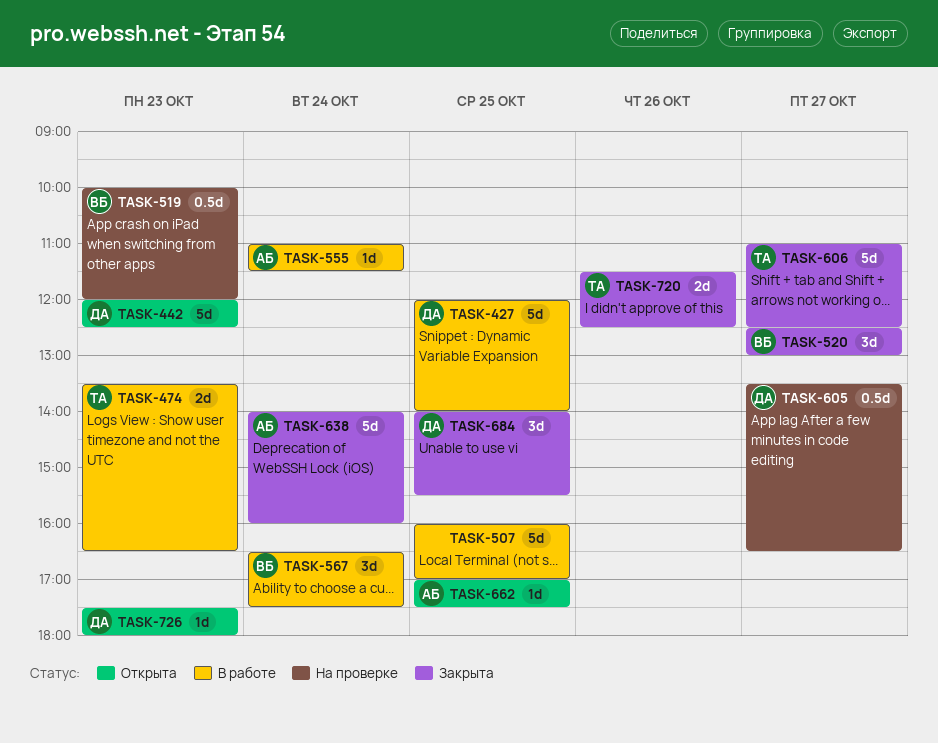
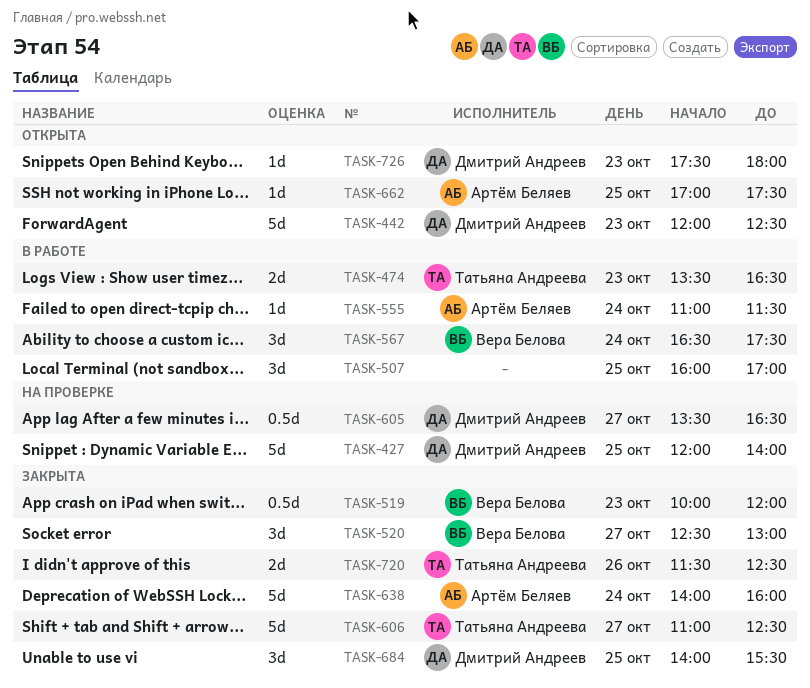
TASK-427, status: В работе -> На проверке
TASK-507, estimate: 5d -> 3d
TASK-519, status: На проверке -> Закрыта

